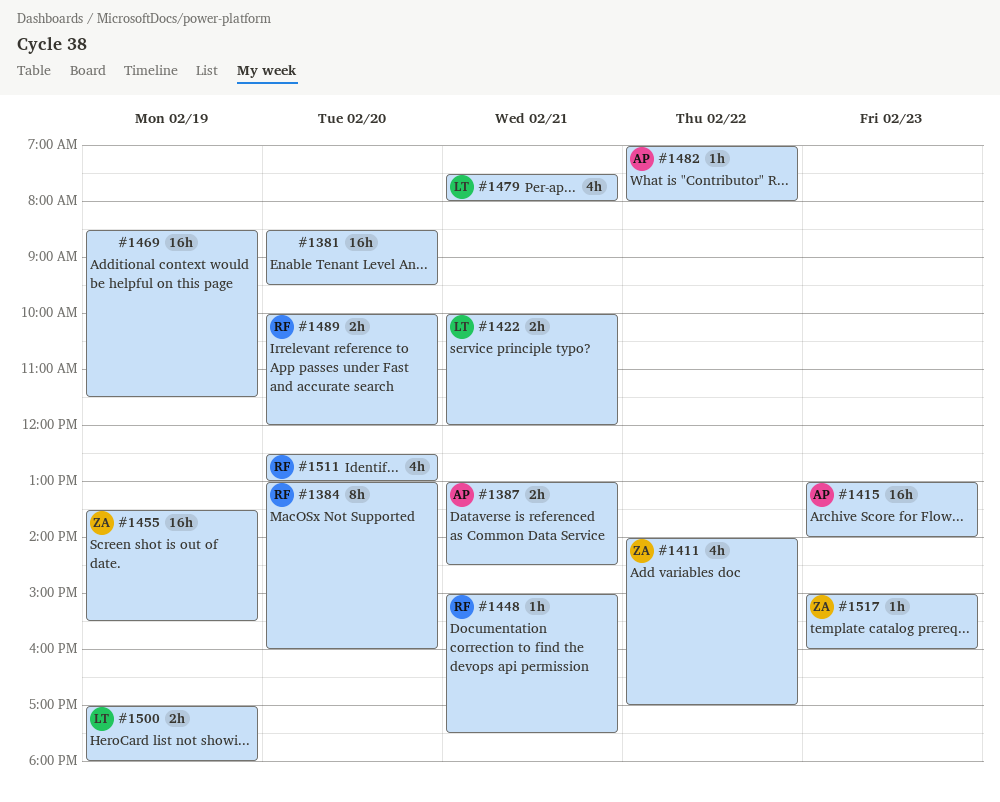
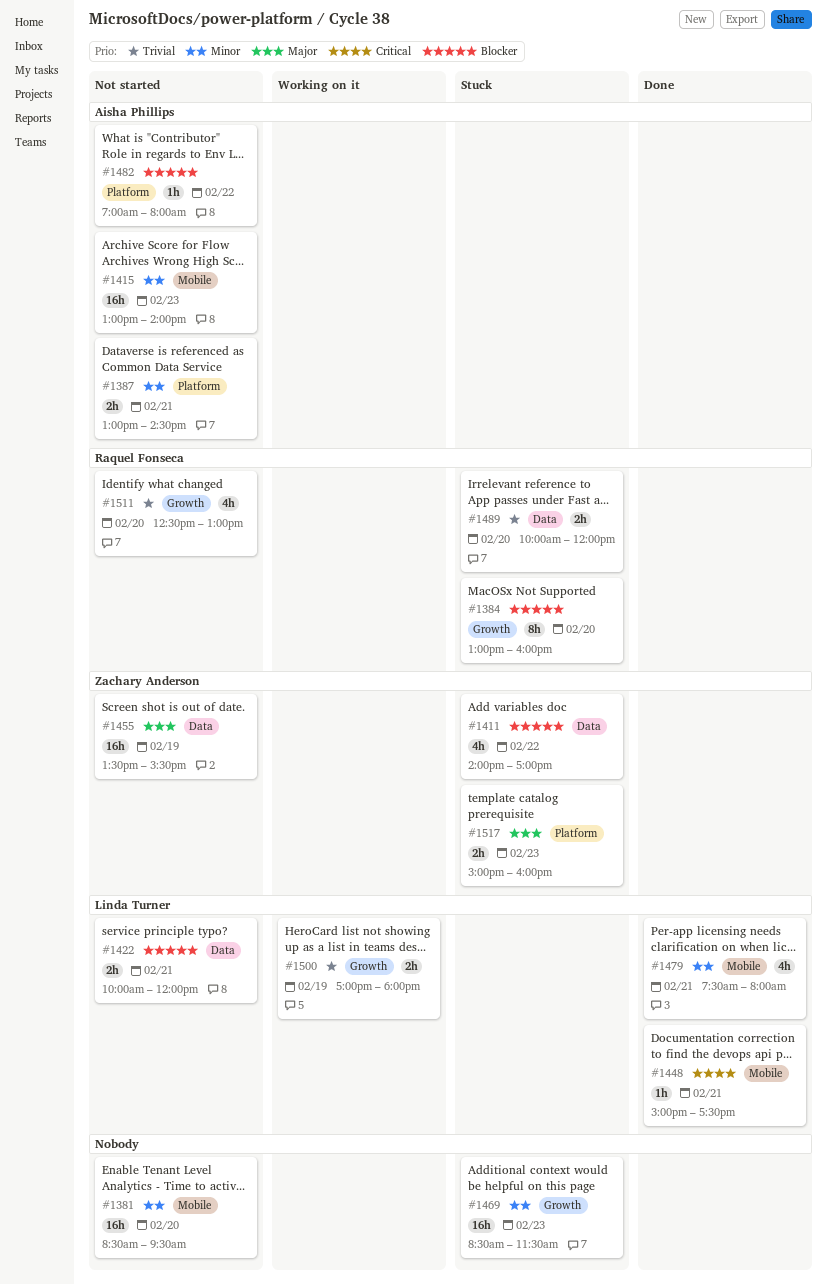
#1448, owner: Raquel Fonseca -> Linda Turner
#1469, day: Feb 19 -> Feb 23
#1517, estimate: 1h -> 2h

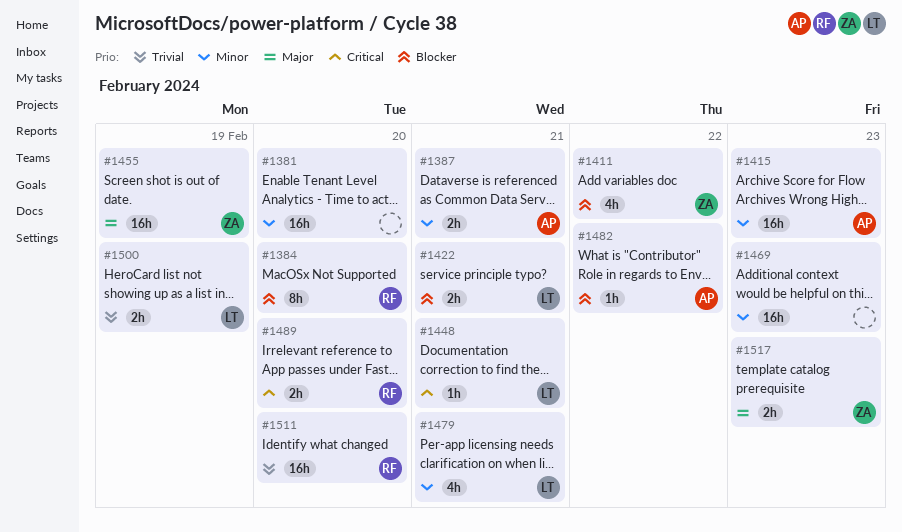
#1489, priority: Trivial -> Critical
#1511, estimate: 4h -> 16h

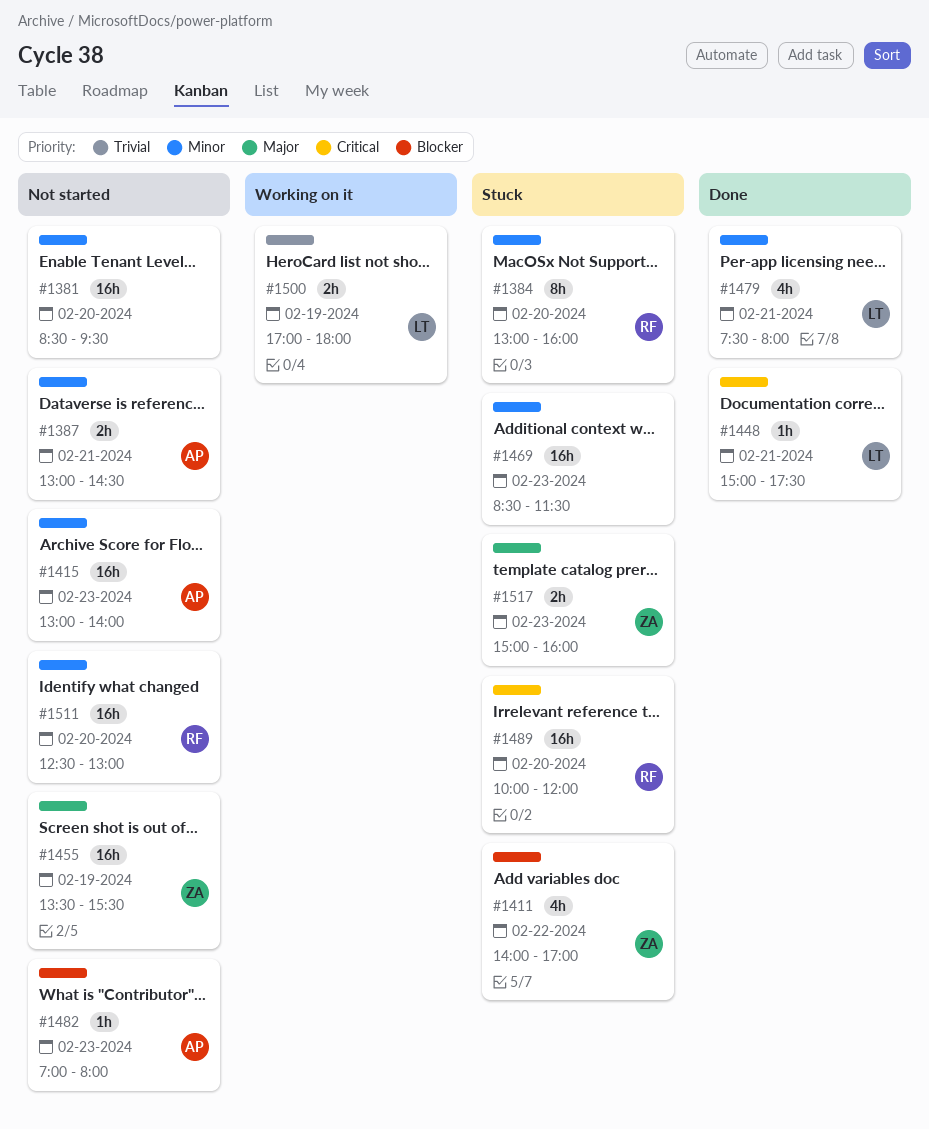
#1384, priority: Blocker -> Minor
#1422: present -> none
#1482, day: Feb 22 -> Feb 23
#1489, estimate: 2h -> 16h
#1511, priority: Trivial -> Minor

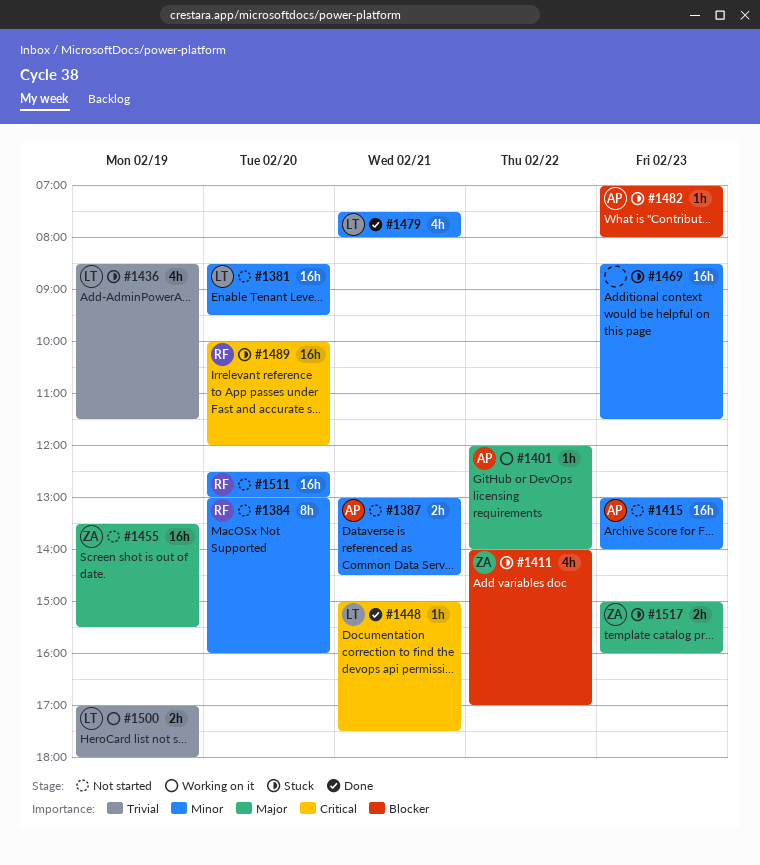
#1381, owner: none -> LT
#1384, status: Stuck -> Not started
#1401: none -> present
#1436: none -> present
#1482, status: Not started -> Stuck

